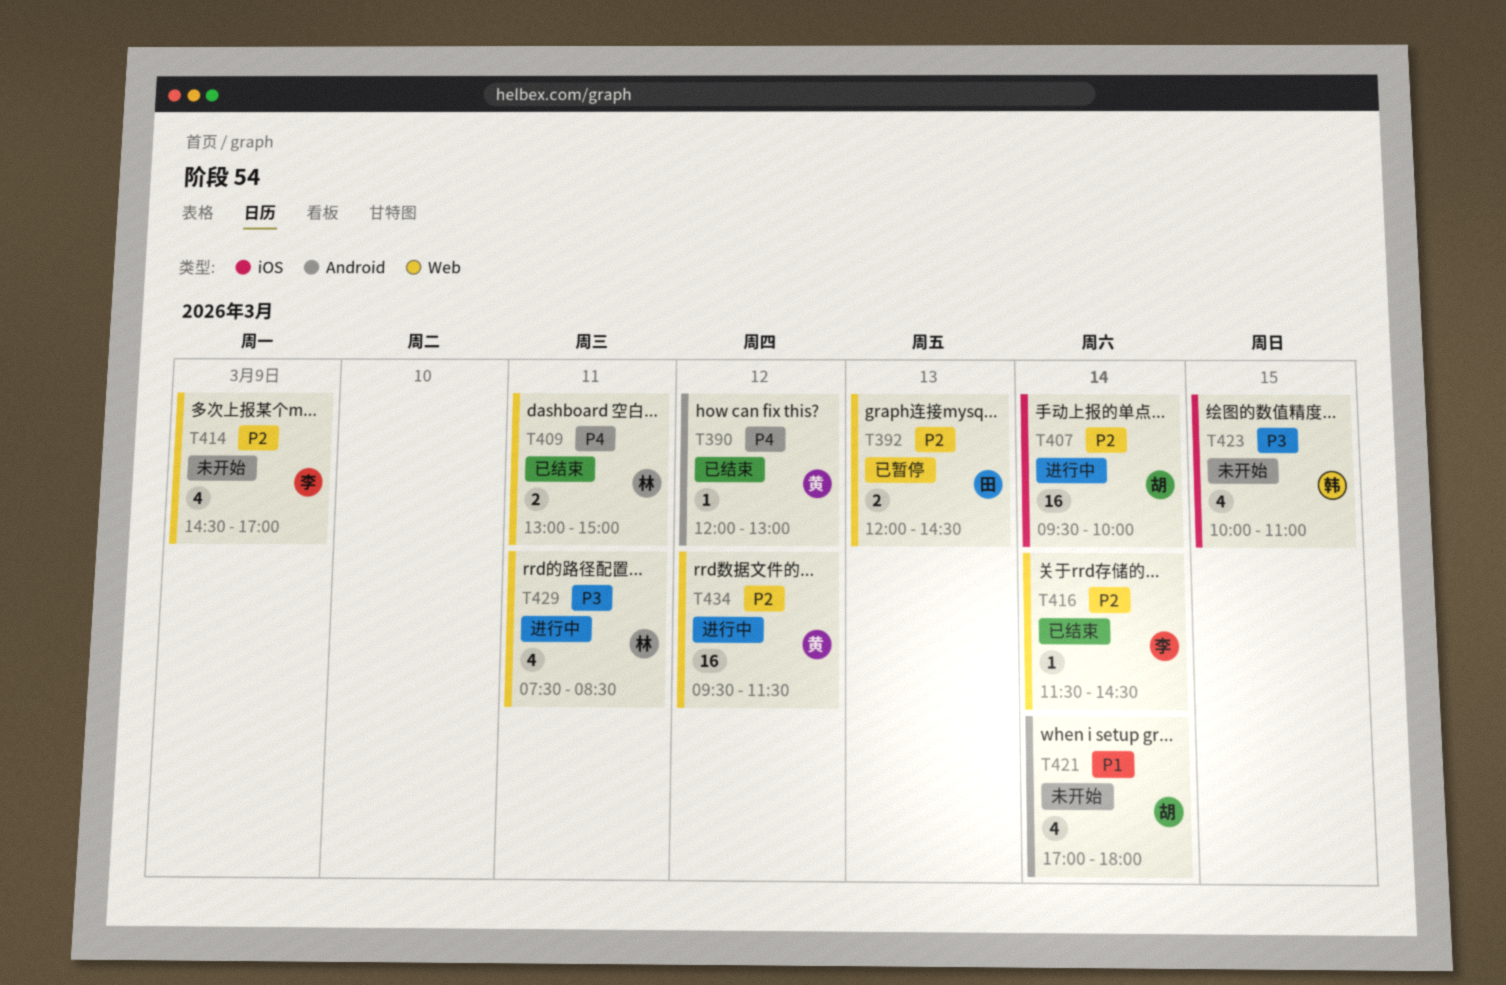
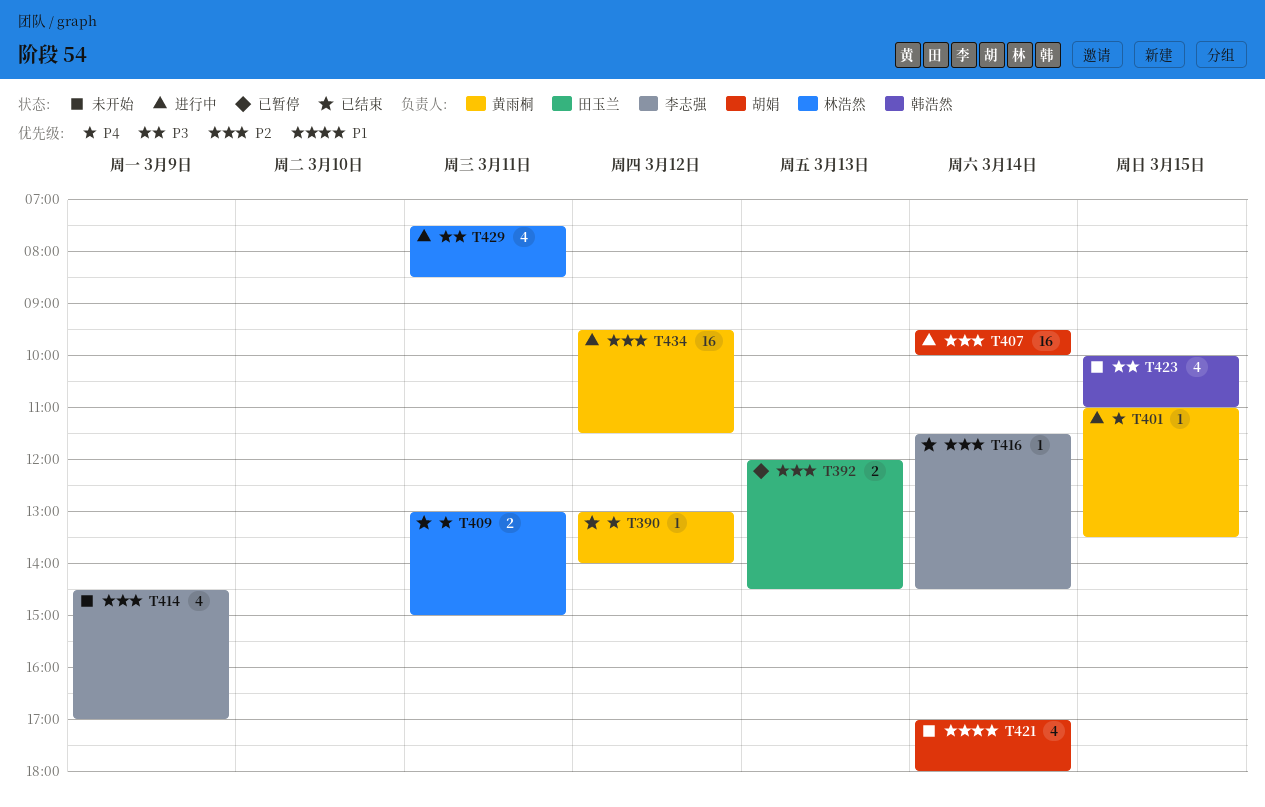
T390, begins: 12:00 -> 13:00
T390, ends: 13:00 -> 14:00
T401: none -> present

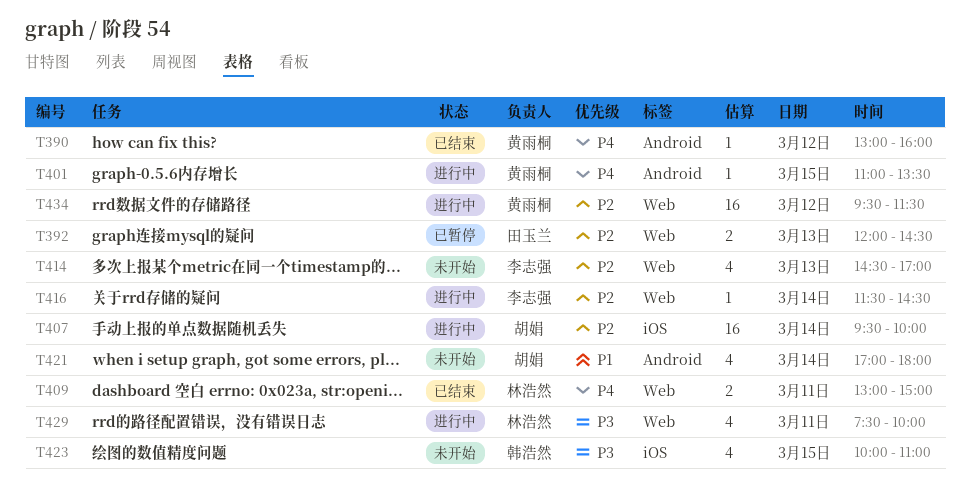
T390, ends: 14:00 -> 16:00
T414, day: Mar 9 -> Mar 13
T416, status: 已结束 -> 进行中
T429, ends: 08:30 -> 10:00

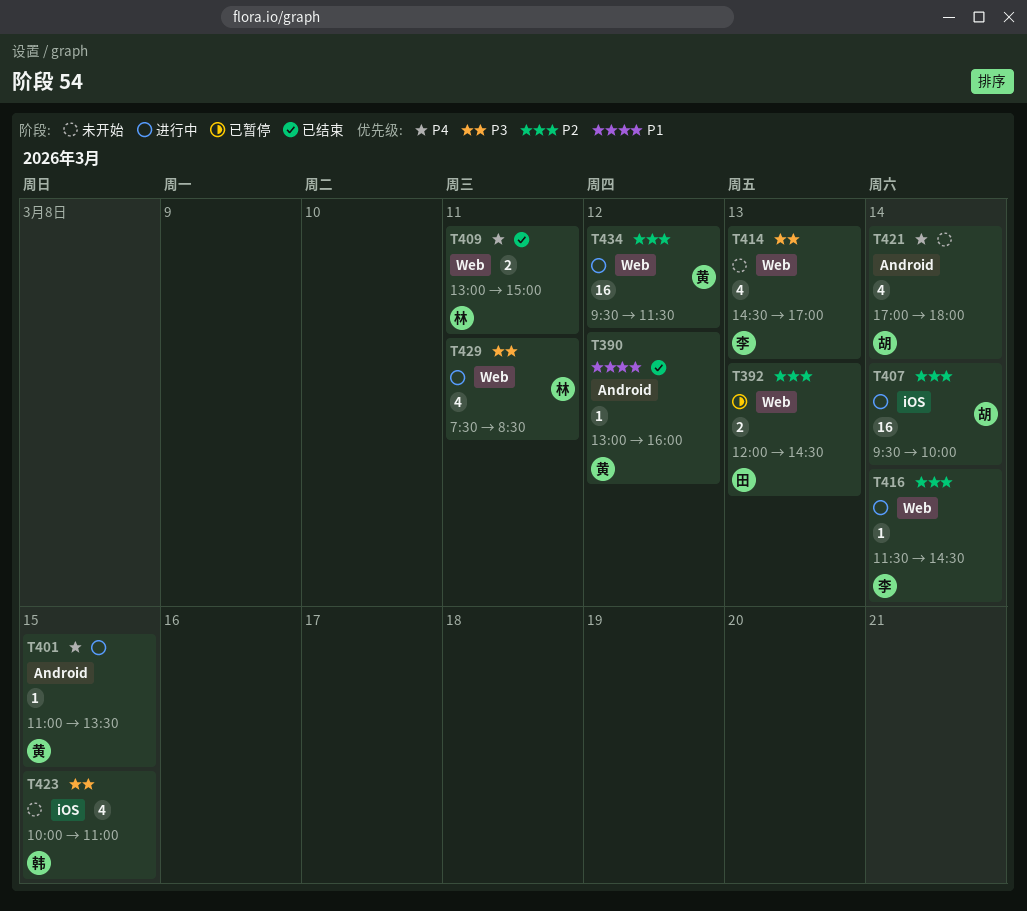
T390, priority: P4 -> P1
T414, priority: P2 -> P3
T421, priority: P1 -> P4
T429, ends: 10:00 -> 08:30

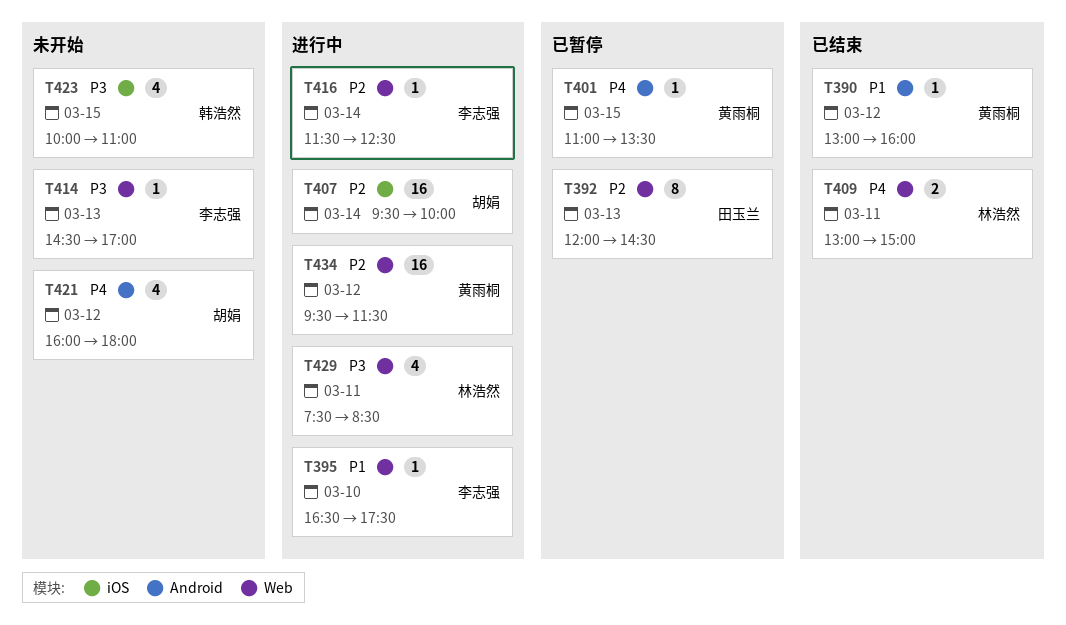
T392, estimate: 2 -> 8
T395: none -> present
T401, status: 进行中 -> 已暂停
T414, estimate: 4 -> 1
T416, ends: 14:30 -> 12:30
T421, day: Mar 14 -> Mar 12
T421, begins: 17:00 -> 16:00

